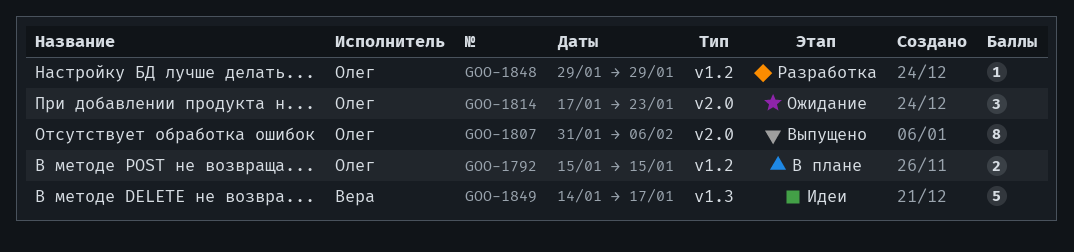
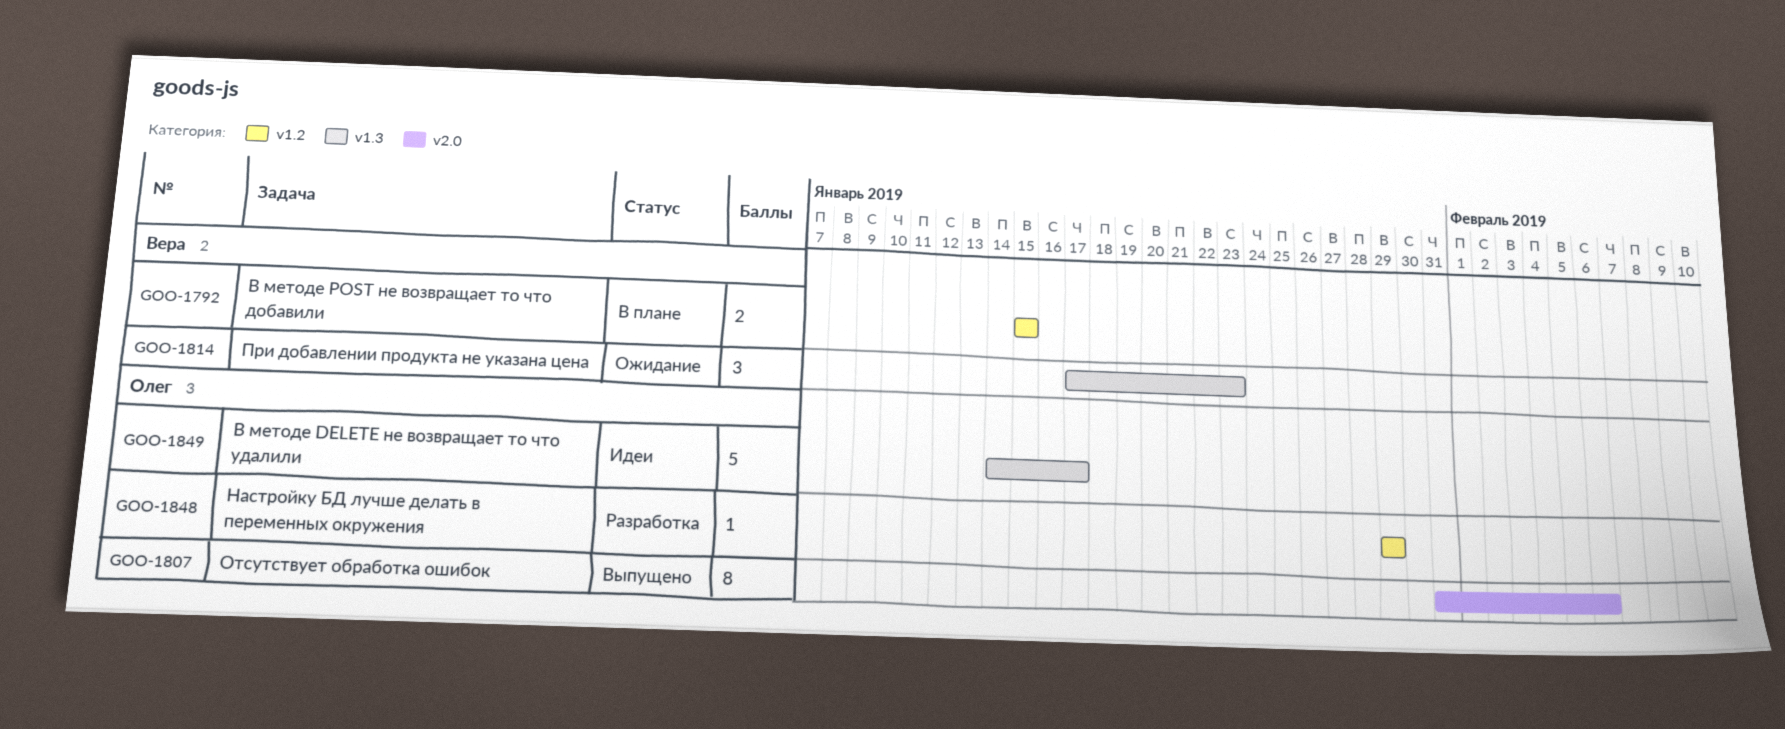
GOO-1792, owner: Олег -> Вера
GOO-1814, owner: Олег -> Вера
GOO-1814, label: v2.0 -> v1.3
GOO-1849, owner: Вера -> Олег

